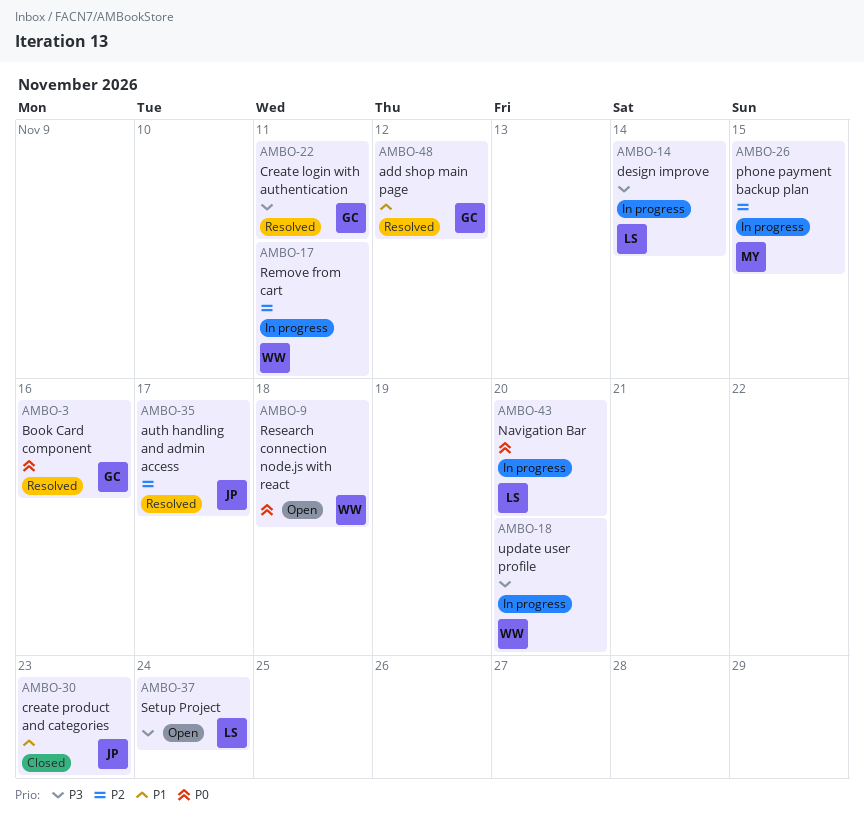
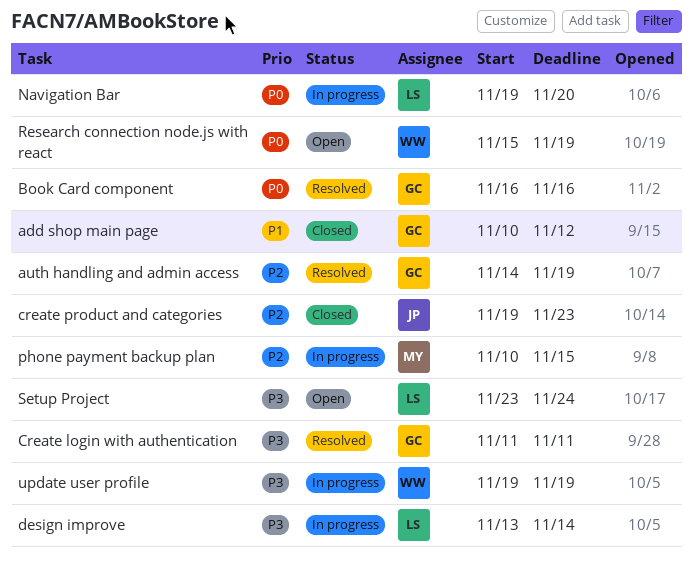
add shop main page, status: Resolved -> Closed
auth handling and admin access, owner: JP -> GC
auth handling and admin access, due: Nov 17 -> Nov 19
create product and categories, priority: P1 -> P2
Remove from cart: present -> none
Research connection node.js with react, due: Nov 18 -> Nov 19
update user profile, due: Nov 20 -> Nov 19

